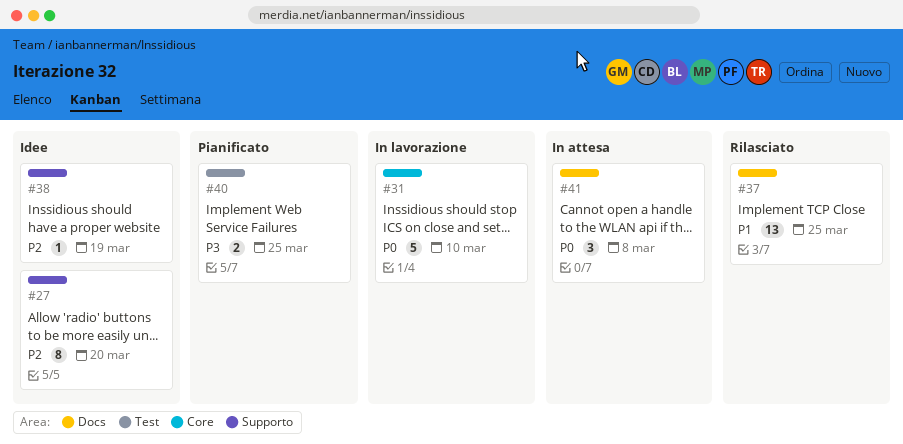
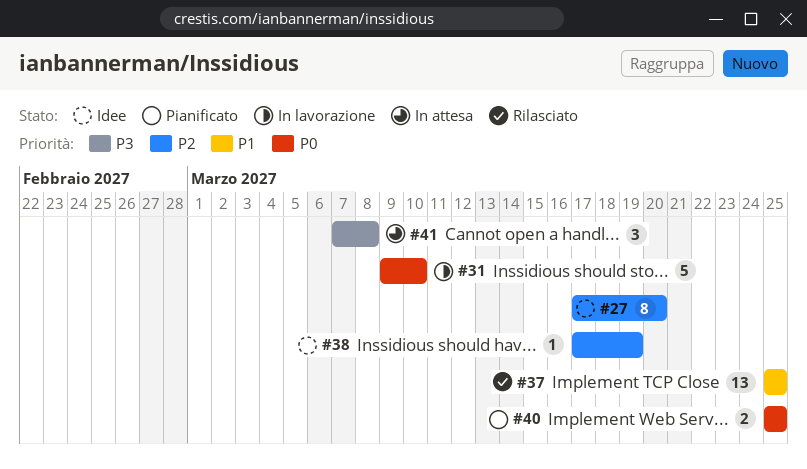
#40, priority: P3 -> P0
#41, priority: P0 -> P3

